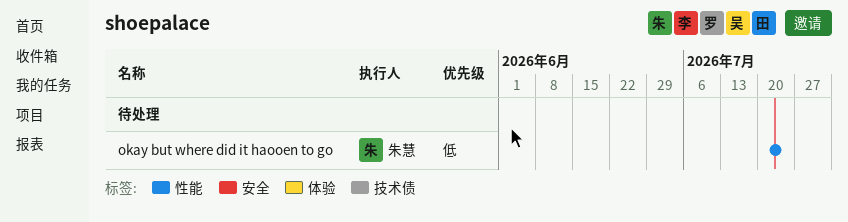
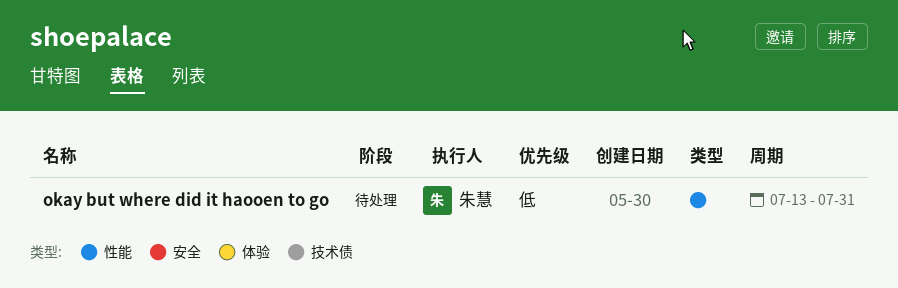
okay but where did it haooen to go, start: Jul 20 -> Jul 13
okay but where did it haooen to go, due: Jul 24 -> Jul 31

